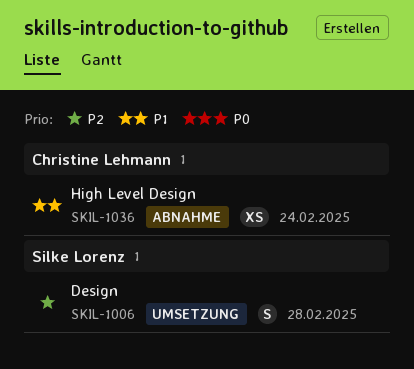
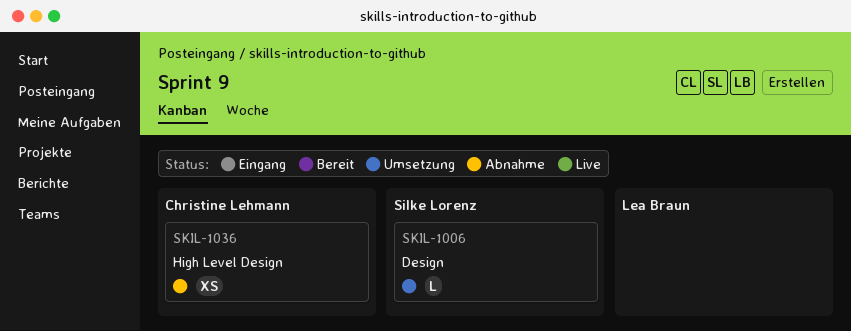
SKIL-1006, estimate: S -> L

